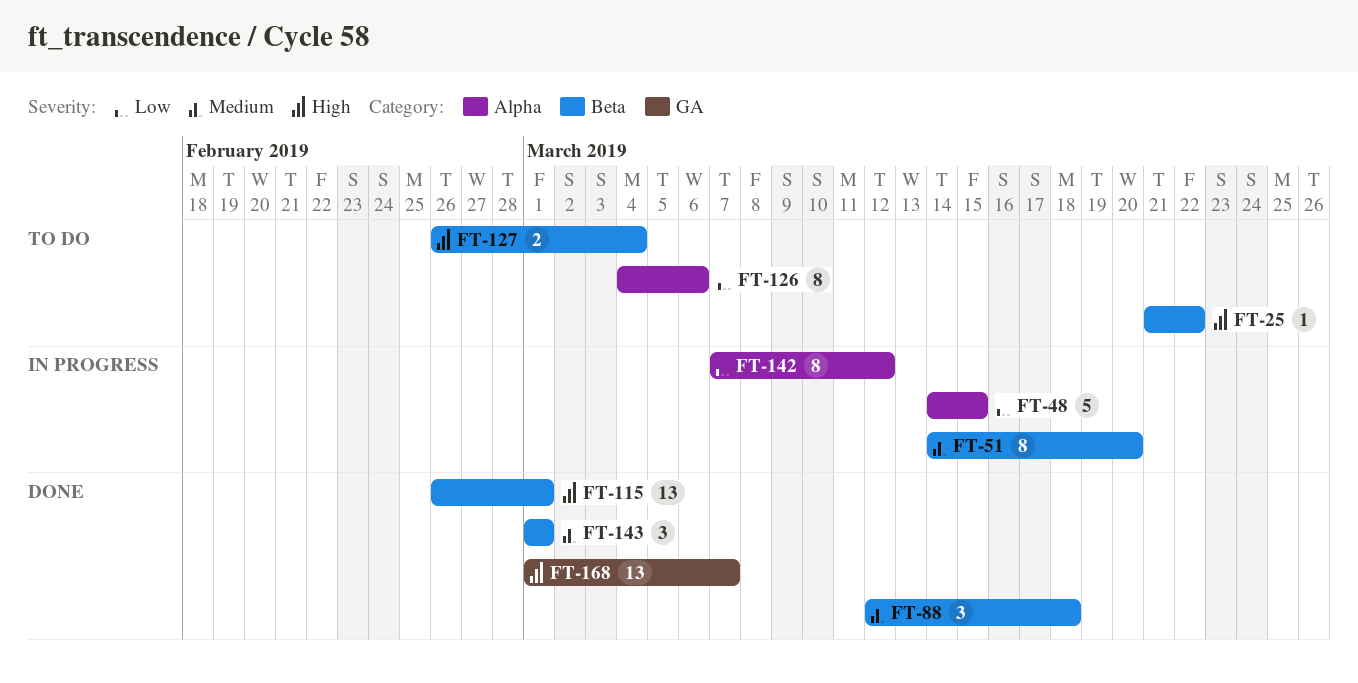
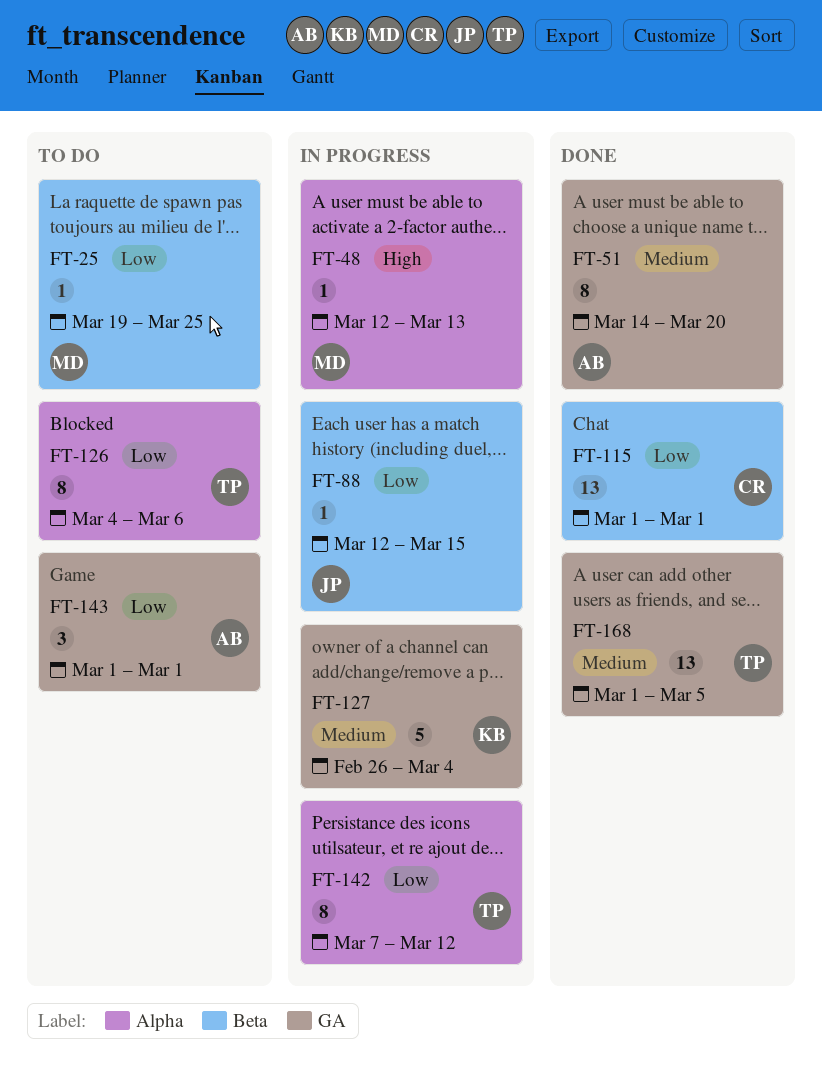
FT-25, priority: High -> Low
FT-25, start: Mar 21 -> Mar 19
FT-25, due: Mar 22 -> Mar 25
FT-48, priority: Low -> High
FT-48, estimate: 5 -> 1
FT-48, start: Mar 14 -> Mar 12
FT-48, due: Mar 15 -> Mar 13
FT-51, status: In progress -> Done
FT-51, label: Beta -> GA
FT-88, status: Done -> In progress
FT-88, priority: Medium -> Low
FT-88, estimate: 3 -> 1
FT-88, due: Mar 18 -> Mar 15
FT-115, priority: High -> Low
FT-115, start: Feb 26 -> Mar 1
FT-127, status: To do -> In progress
FT-127, priority: High -> Medium
FT-127, label: Beta -> GA
FT-127, estimate: 2 -> 5
FT-143, status: Done -> To do
FT-143, priority: Medium -> Low
FT-143, label: Beta -> GA
FT-168, priority: High -> Medium
FT-168, due: Mar 7 -> Mar 5

